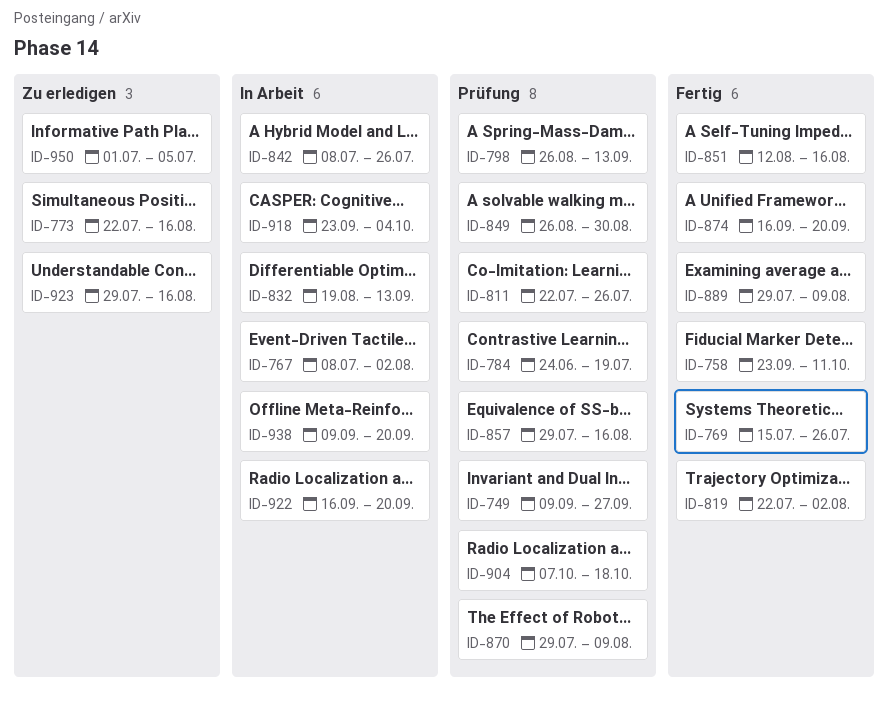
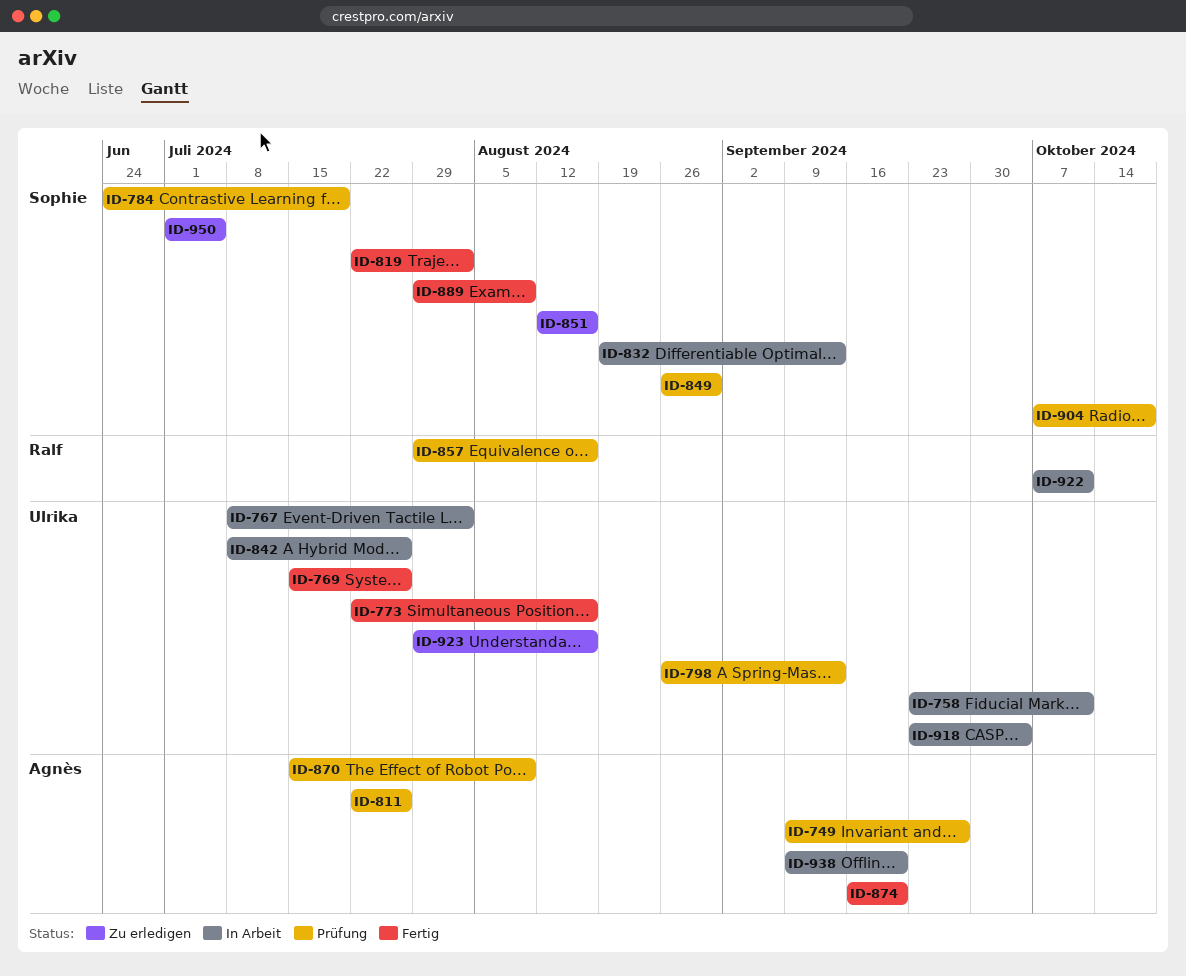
ID-758, status: Fertig -> In Arbeit
ID-773, status: Zu erledigen -> Fertig
ID-851, status: Fertig -> Zu erledigen
ID-870, start: Jul 29 -> Jul 15
ID-922, start: Sep 16 -> Oct 7
ID-922, due: Sep 20 -> Oct 11

